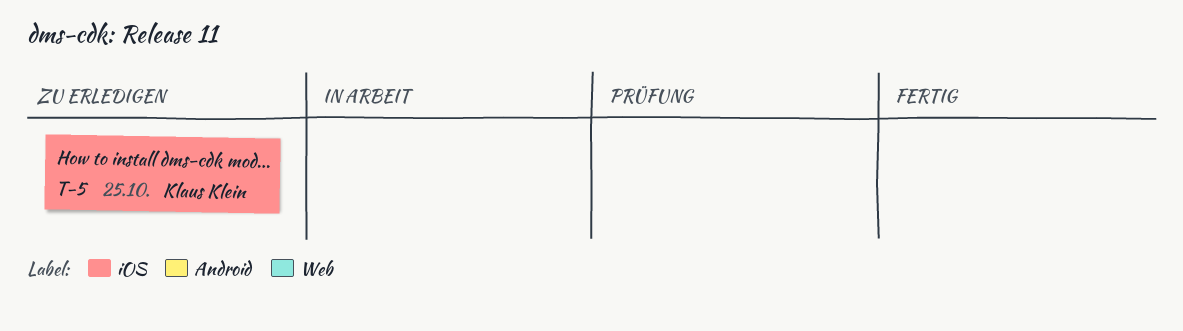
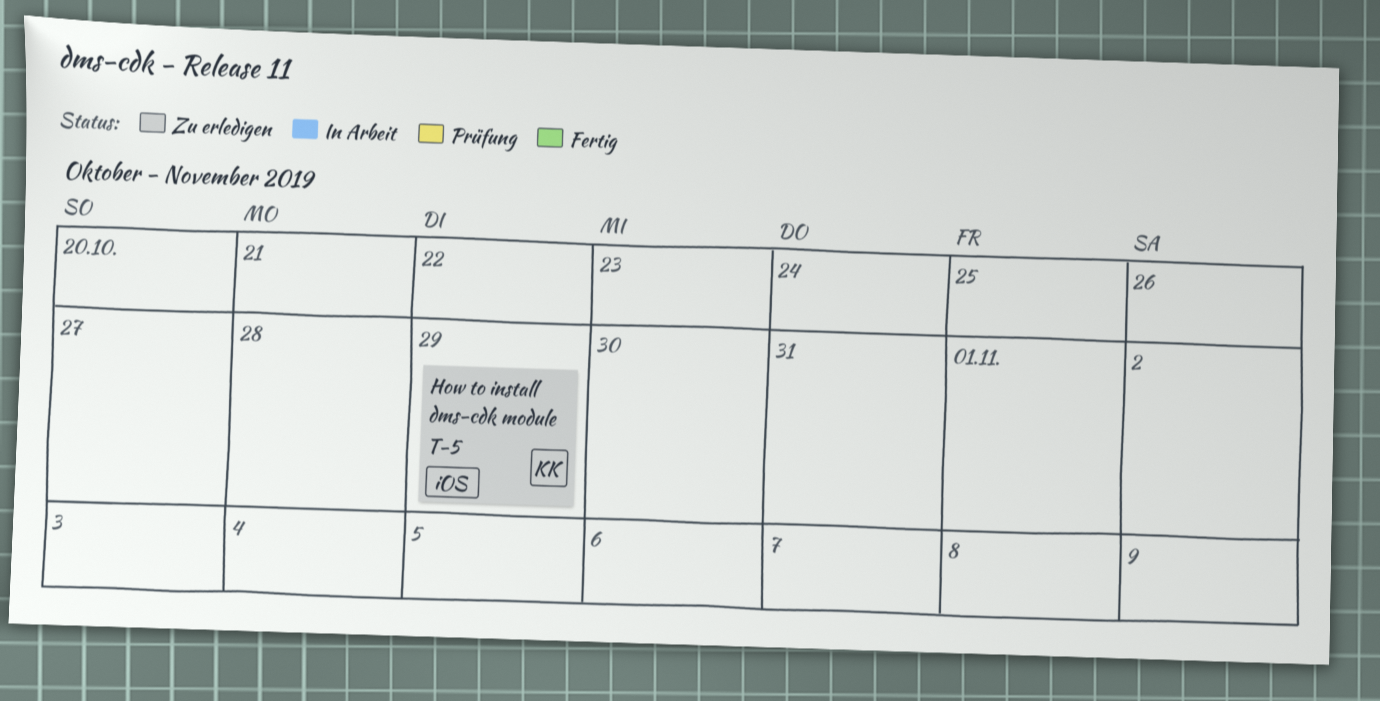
T-5, due: Oct 25 -> Oct 29

